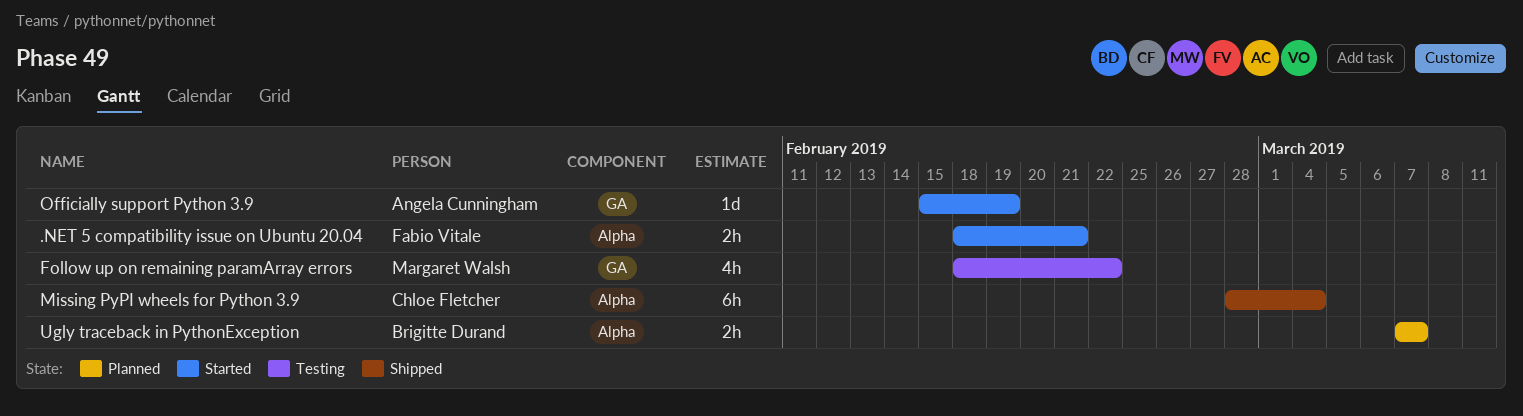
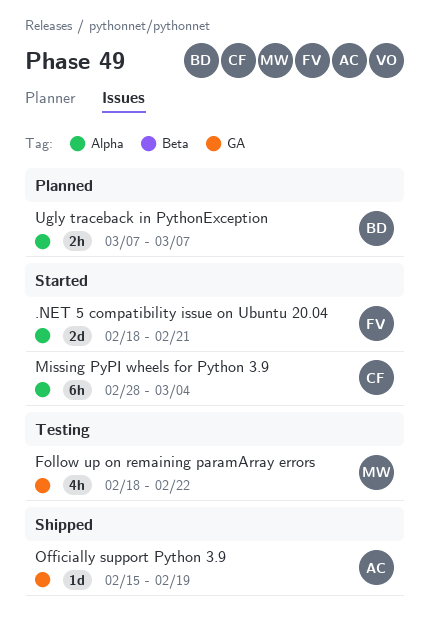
.NET 5 compatibility issue on Ubuntu 20.04, estimate: 2h -> 2d
Missing PyPI wheels for Python 3.9, status: Shipped -> Started
Officially support Python 3.9, status: Started -> Shipped

